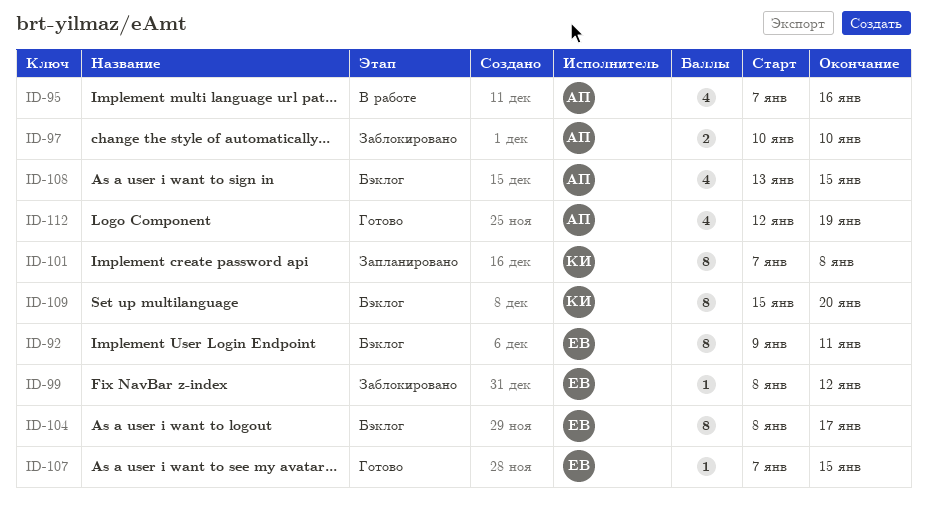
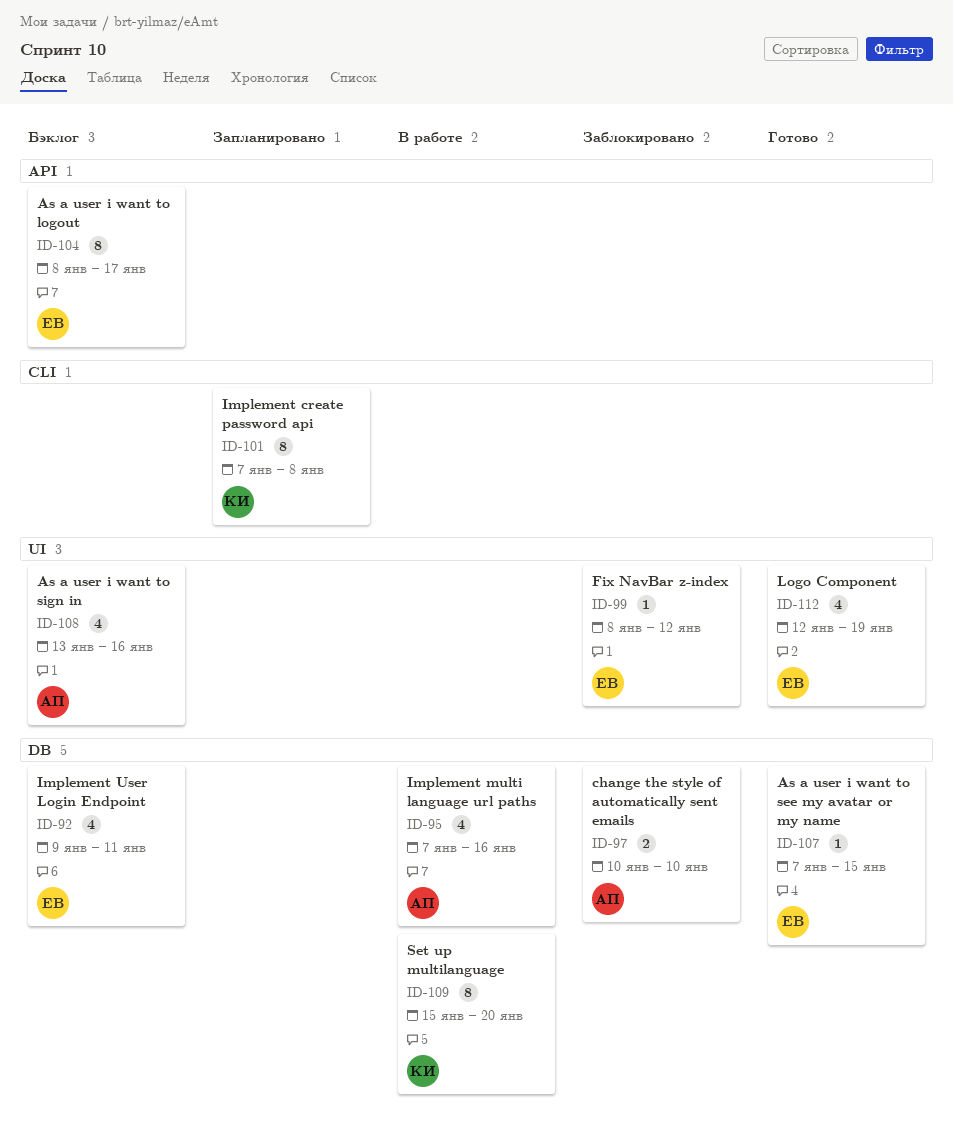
ID-92, estimate: 8 -> 4
ID-108, due: Jan 15 -> Jan 16
ID-109, status: Бэклог -> В работе
ID-112, owner: АП -> ЕВ

